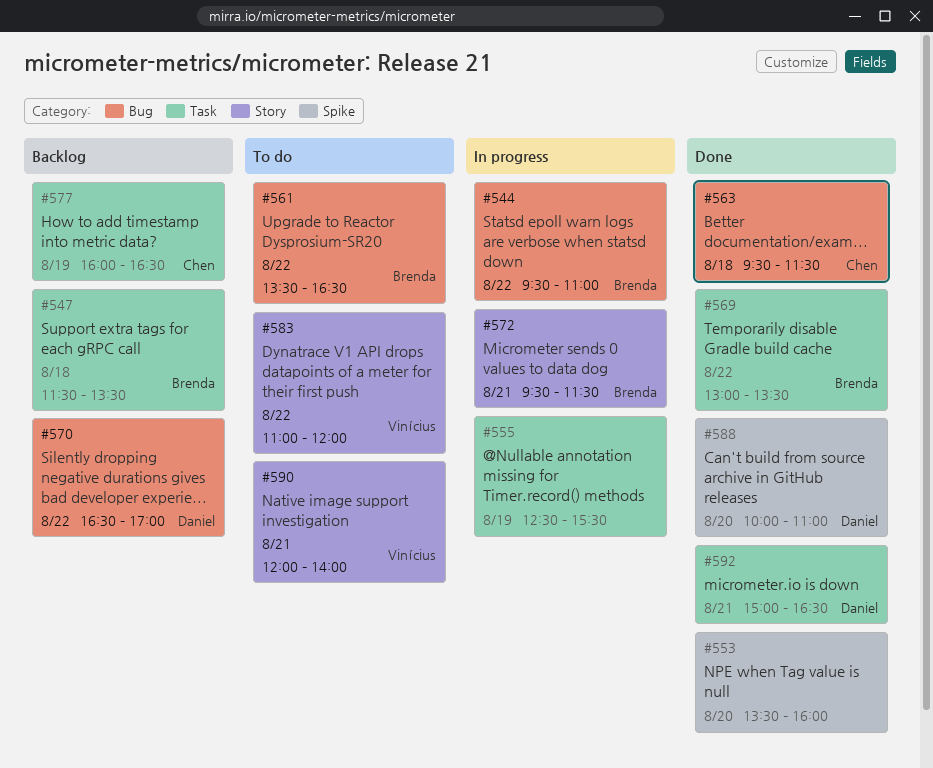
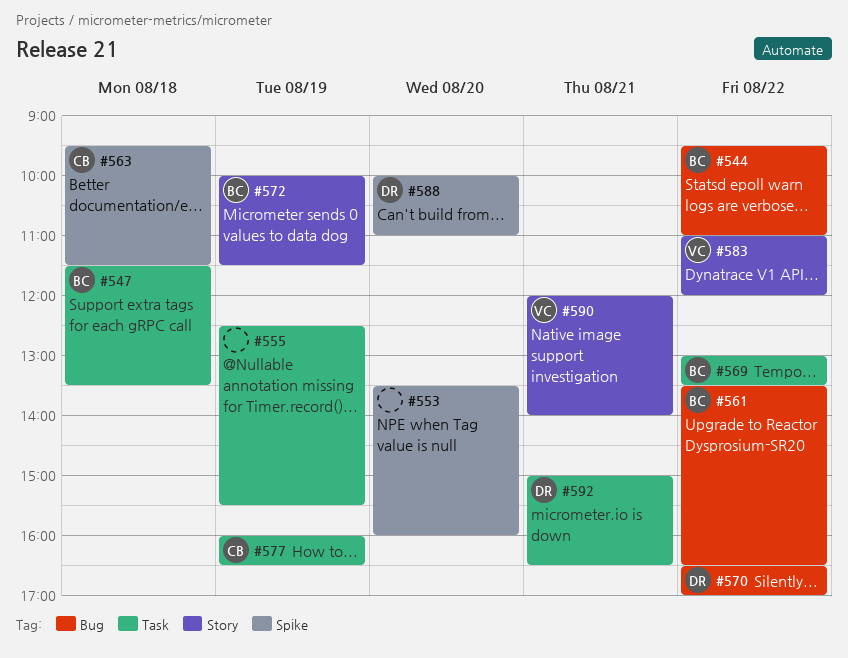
#563, label: Bug -> Spike
#572, day: Aug 21 -> Aug 19
#572, begins: 09:30 -> 10:00

